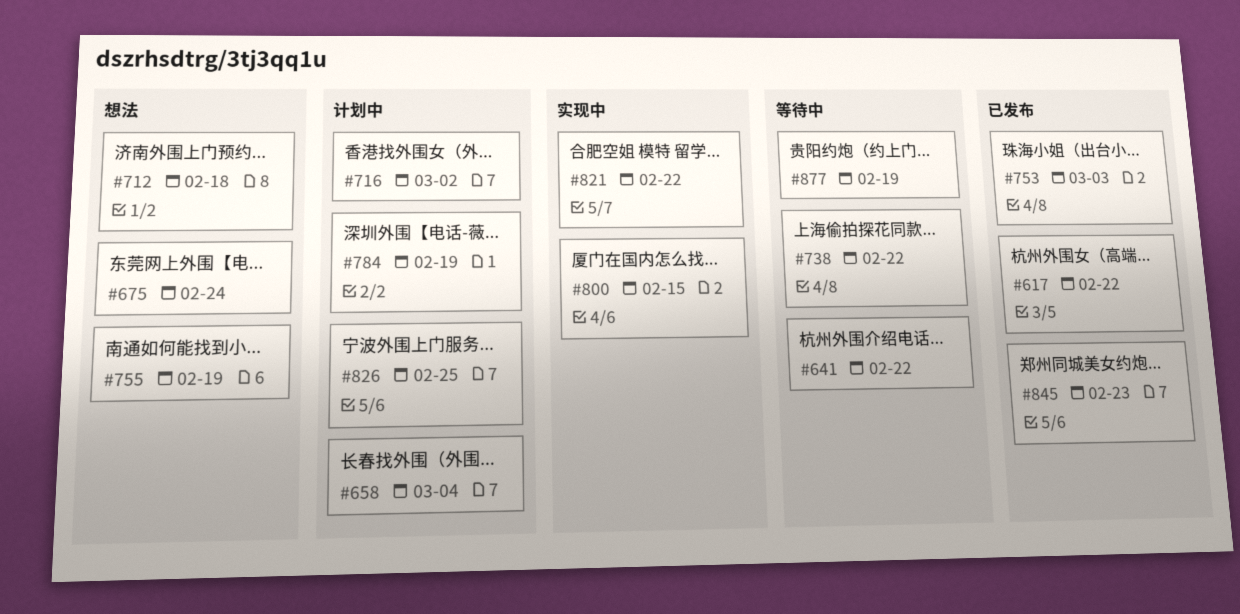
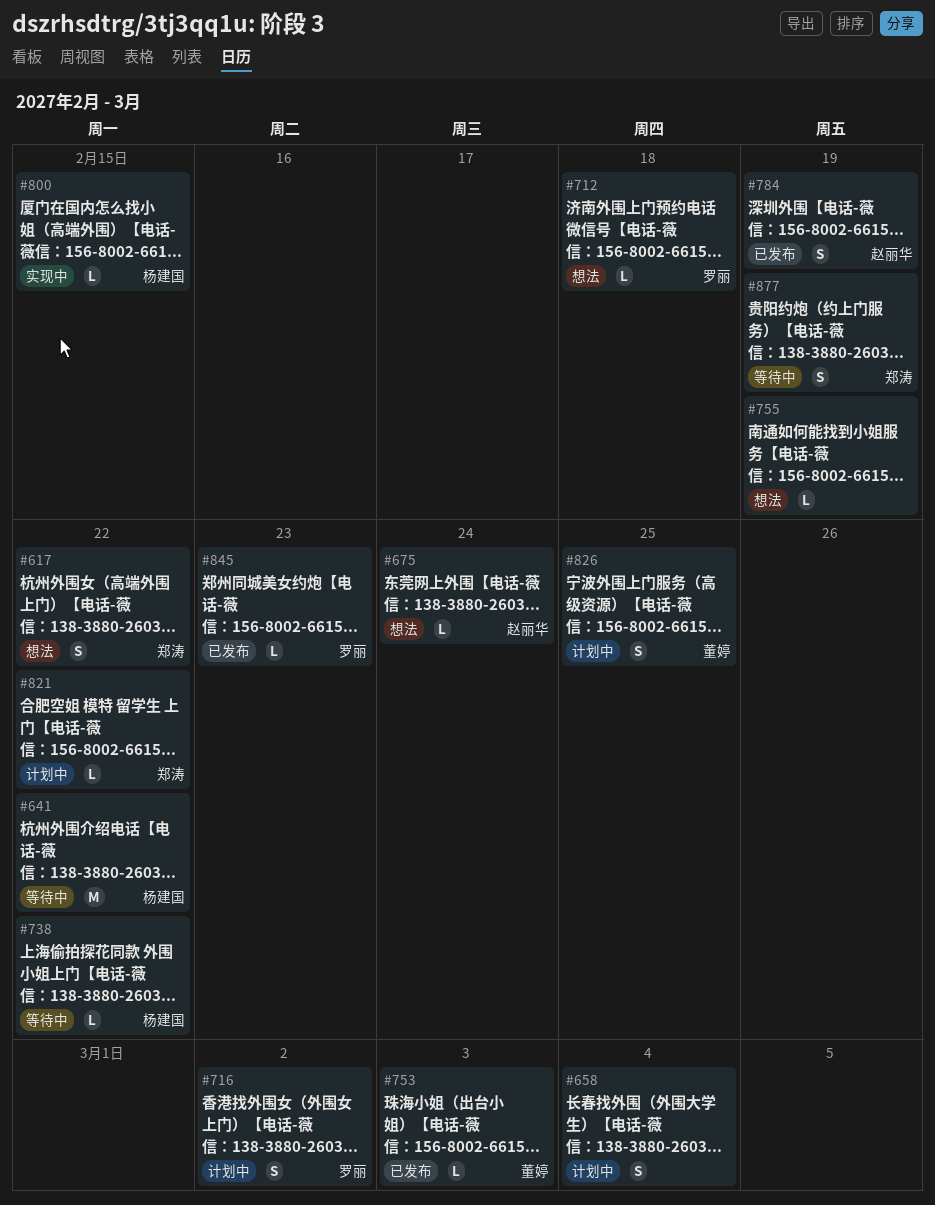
#617, status: 已发布 -> 想法
#784, status: 计划中 -> 已发布
#821, status: 实现中 -> 计划中

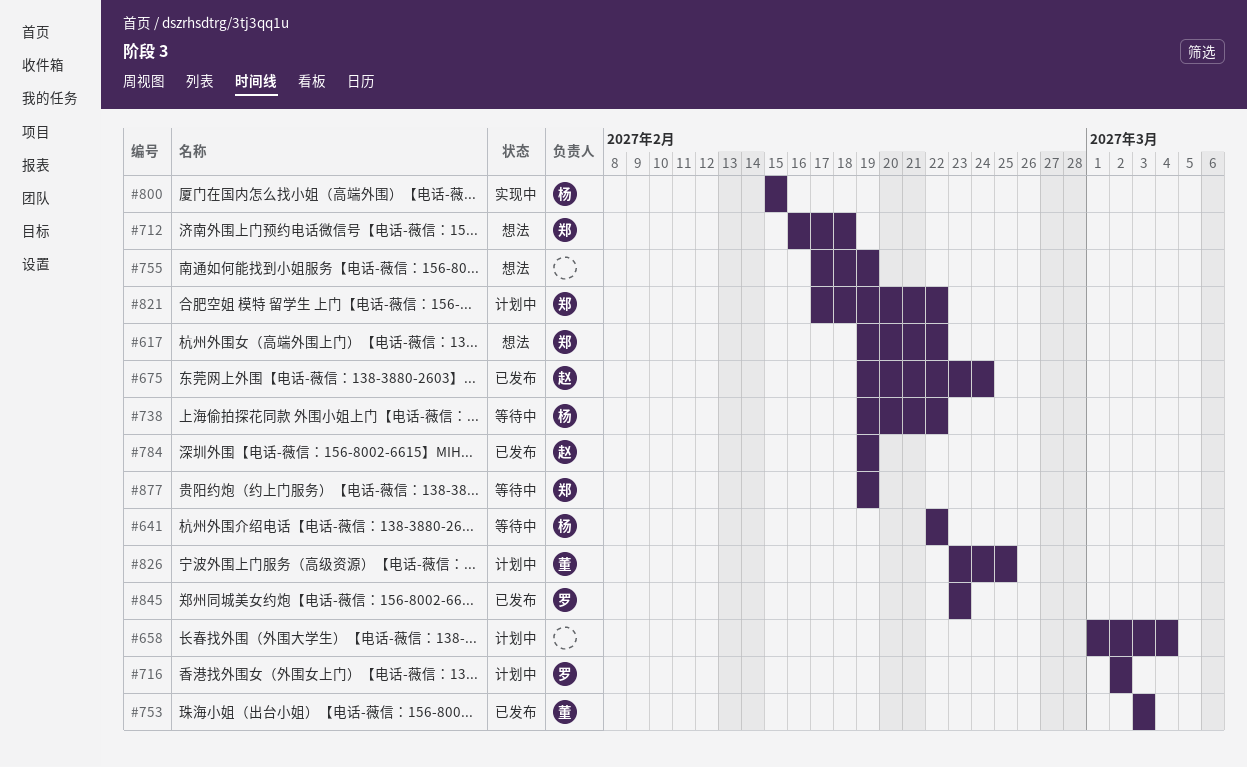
#675, status: 想法 -> 已发布
#712, owner: 罗丽 -> 郑涛

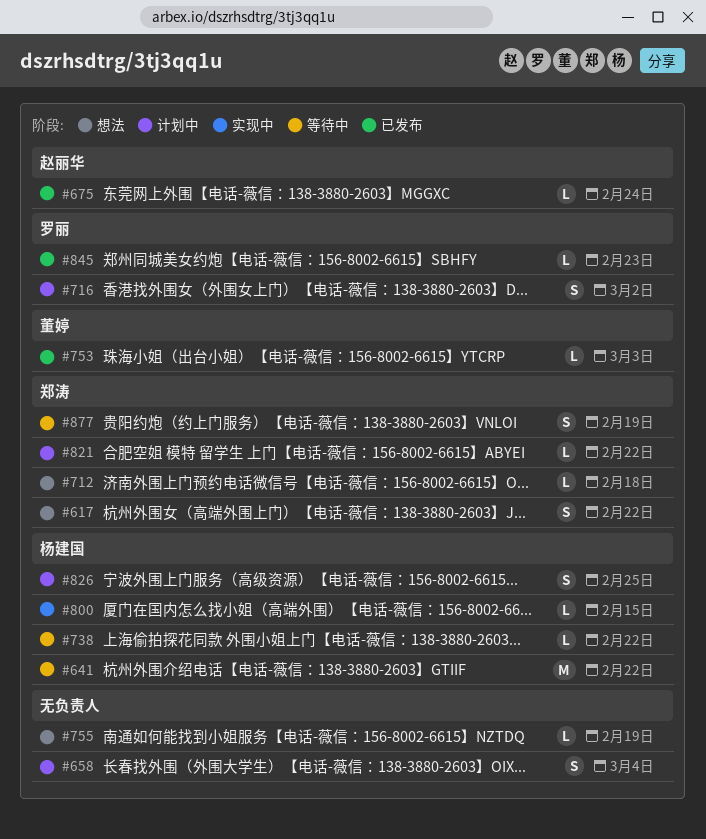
#784: present -> none
#826, owner: 董婷 -> 杨建国

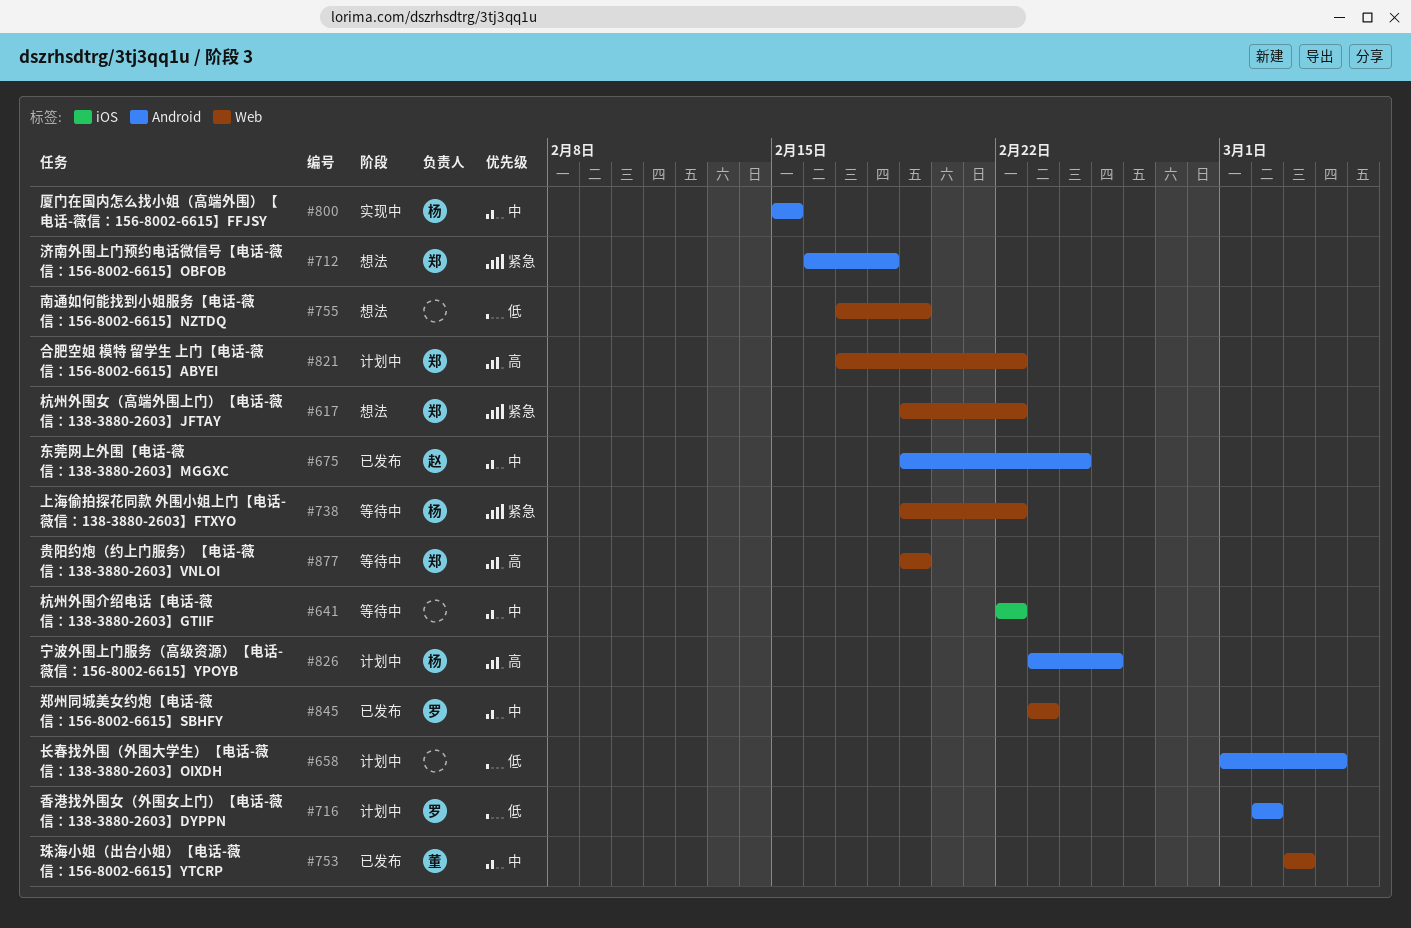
#641, owner: 杨建国 -> none

